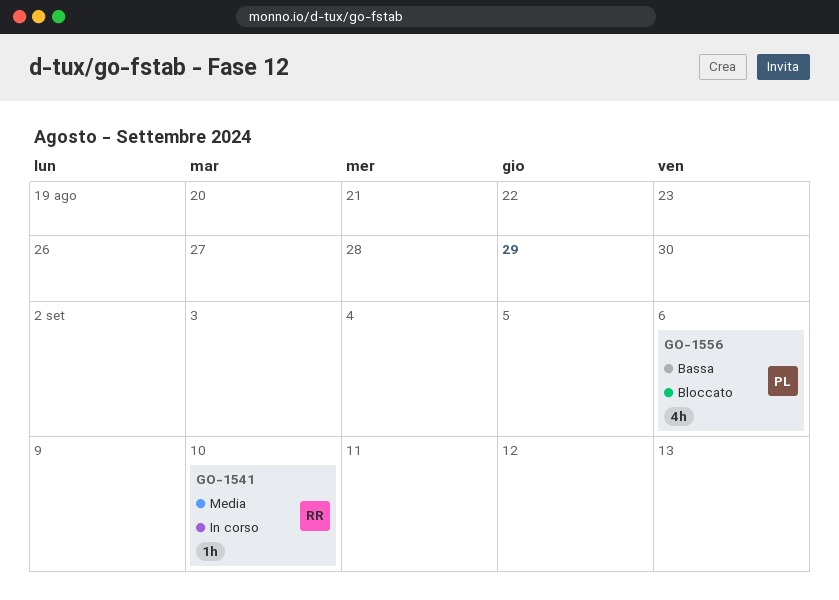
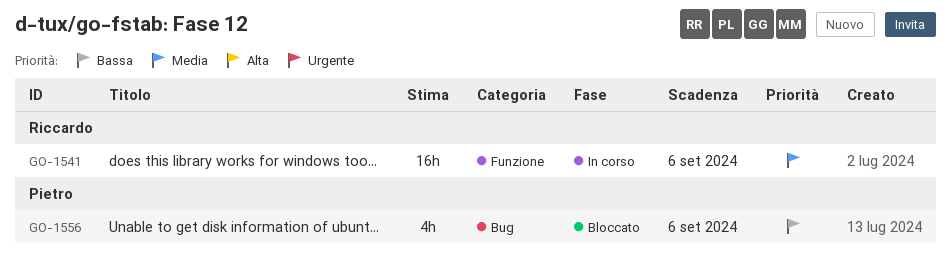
GO-1541, estimate: 1h -> 16h
GO-1541, due: Sep 10 -> Sep 6

